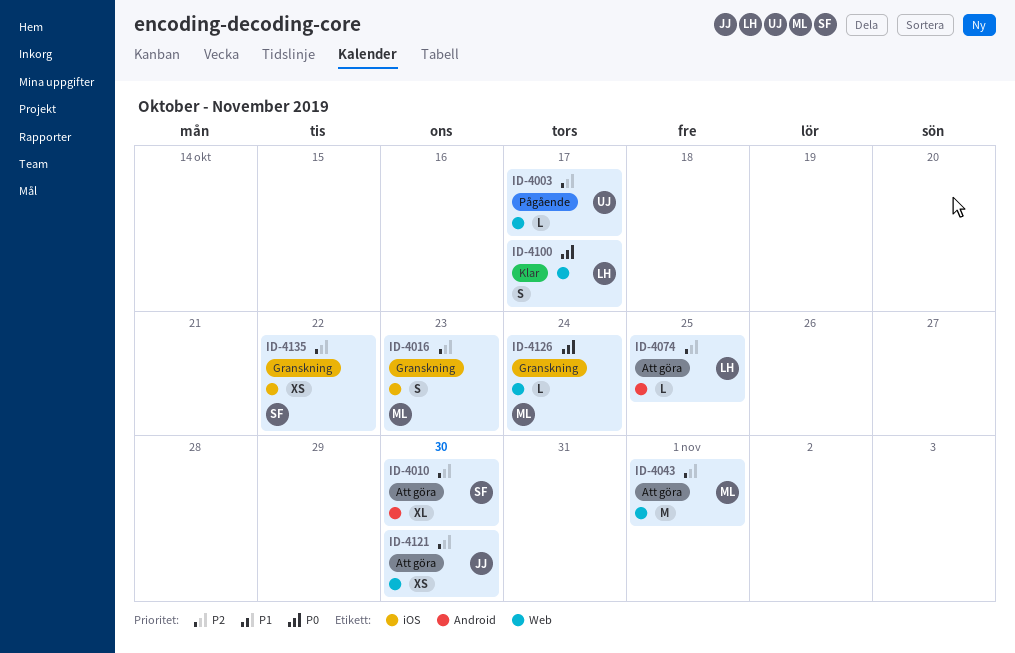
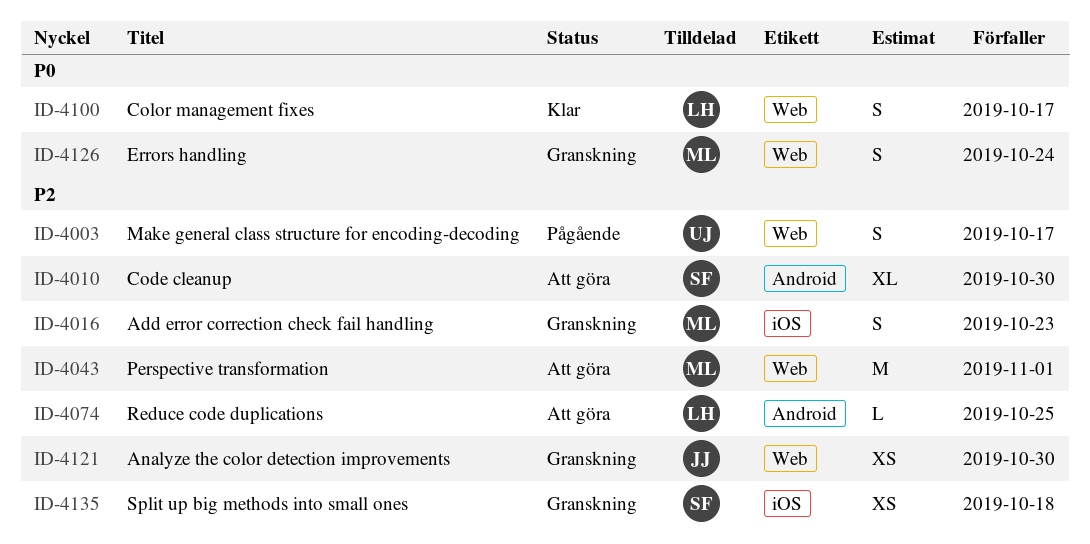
ID-4003, estimate: L -> S
ID-4121, status: Att göra -> Granskning
ID-4126, estimate: L -> S
ID-4135, due: Oct 22 -> Oct 18

